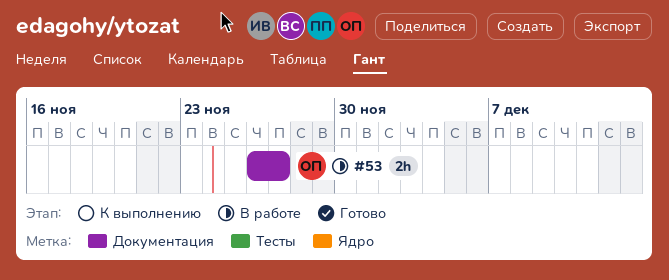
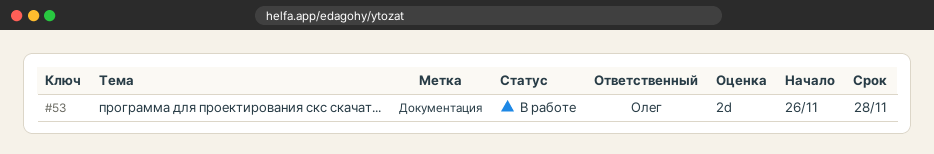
#53, estimate: 2h -> 2d
#53, due: Nov 27 -> Nov 28

